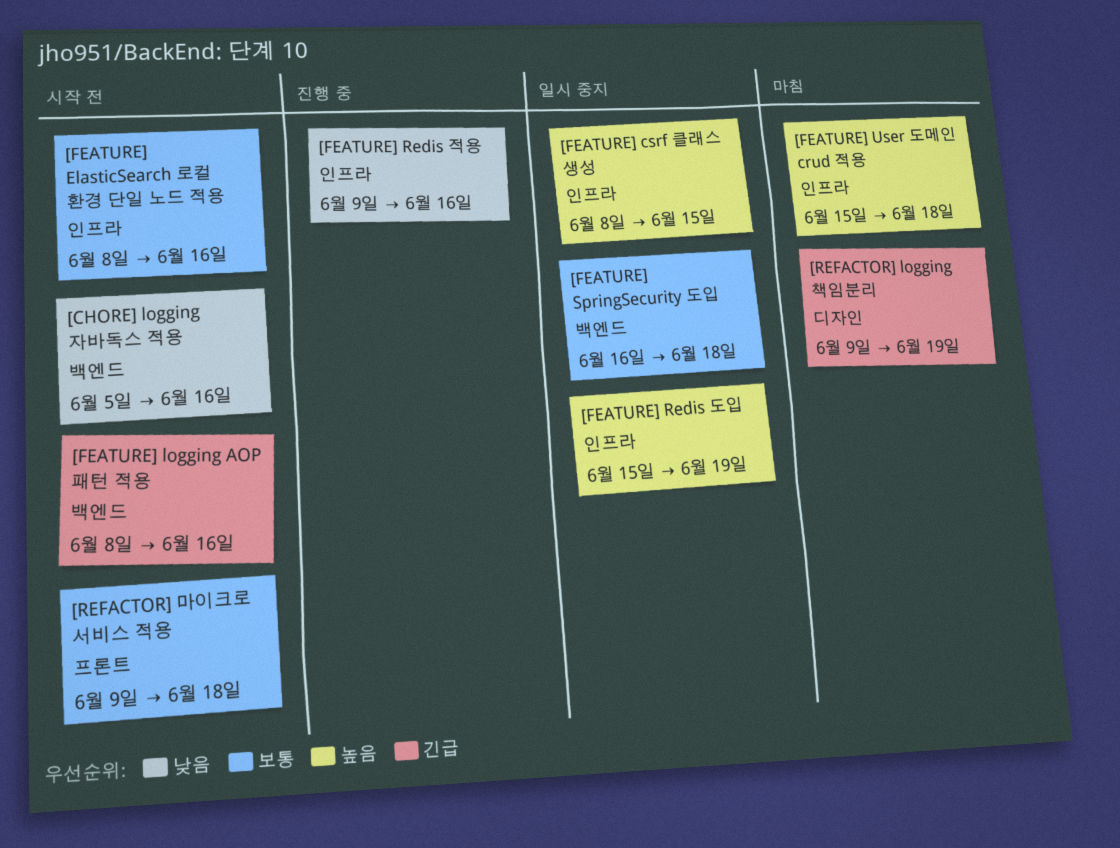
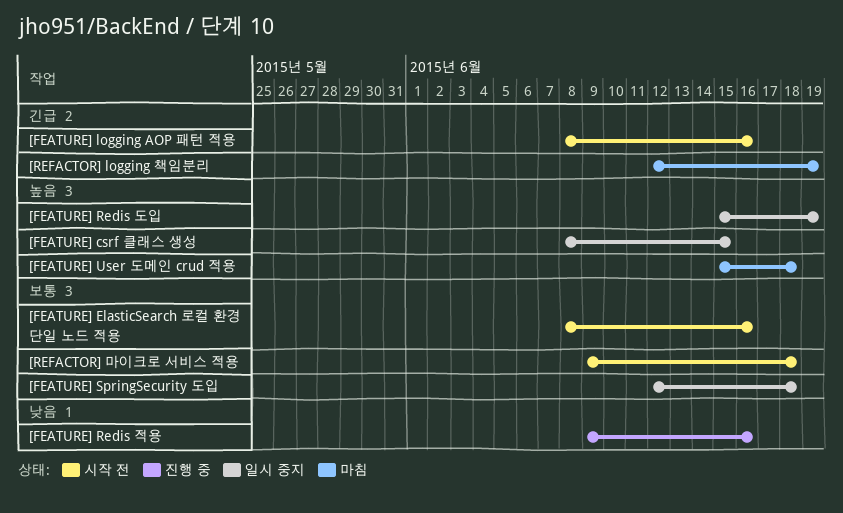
[CHORE] logging 자바독스 적용: present -> none
[FEATURE] SpringSecurity 도입, start: Jun 16 -> Jun 12
[REFACTOR] logging 책임분리, start: Jun 9 -> Jun 12

